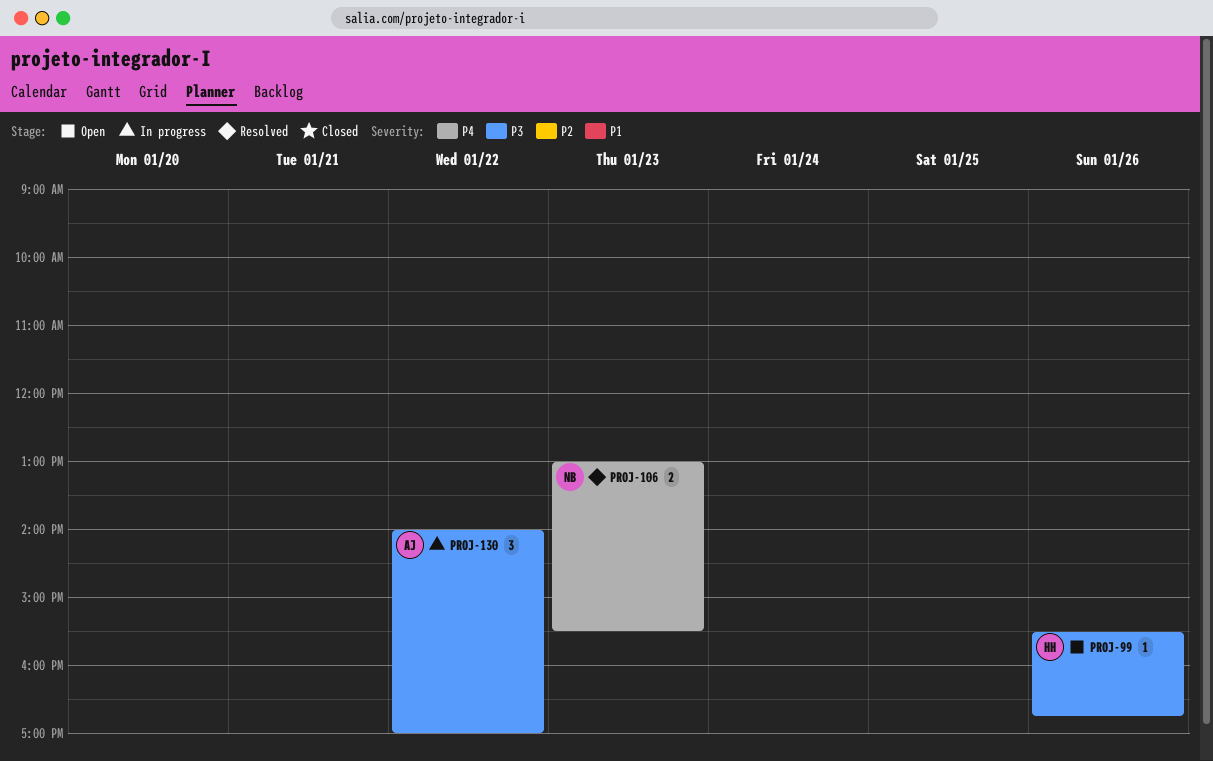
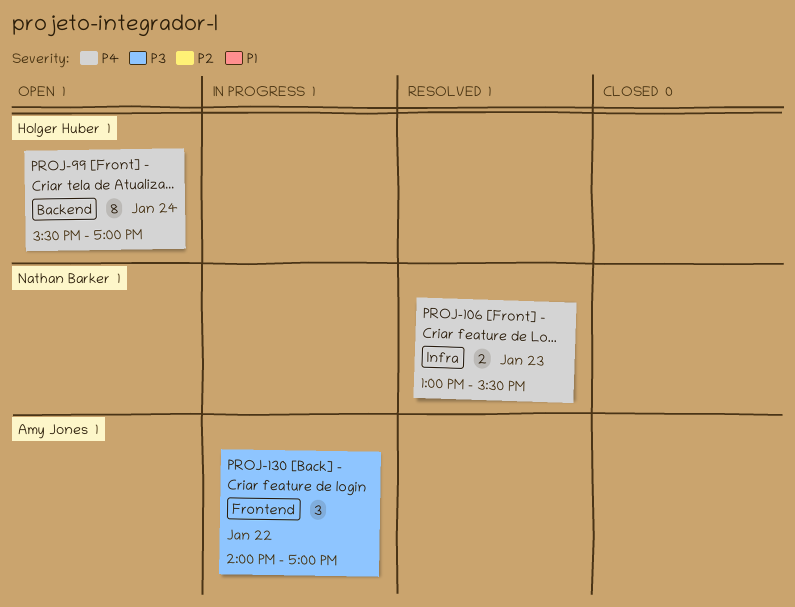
PROJ-99, priority: P3 -> P4
PROJ-99, estimate: 1 -> 8
PROJ-99, day: Jan 26 -> Jan 24
PROJ-99, ends: 16:45 -> 17:00

